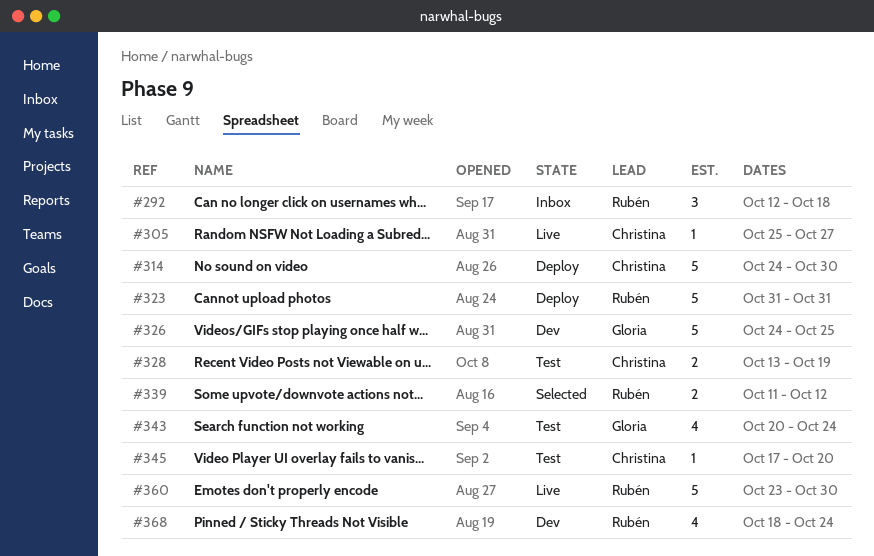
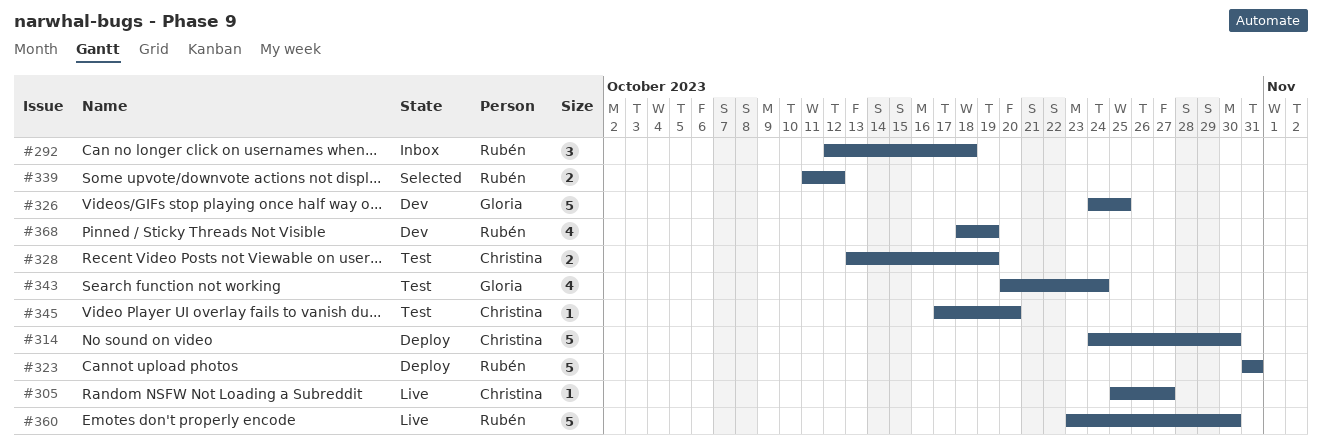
#368, due: Oct 24 -> Oct 19

